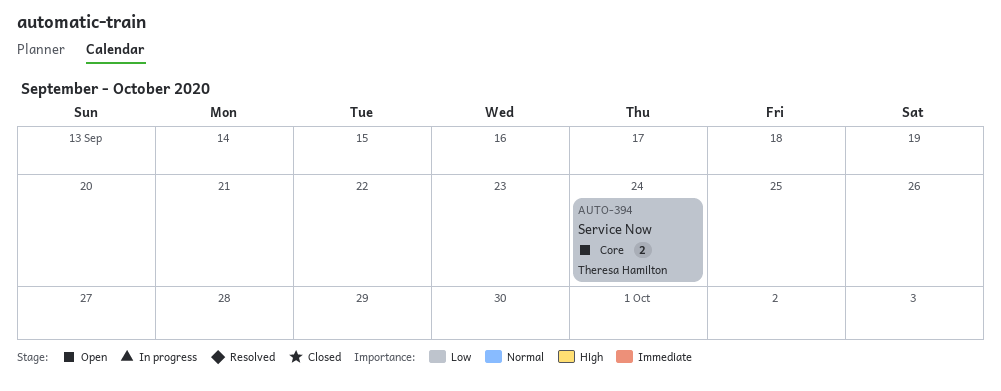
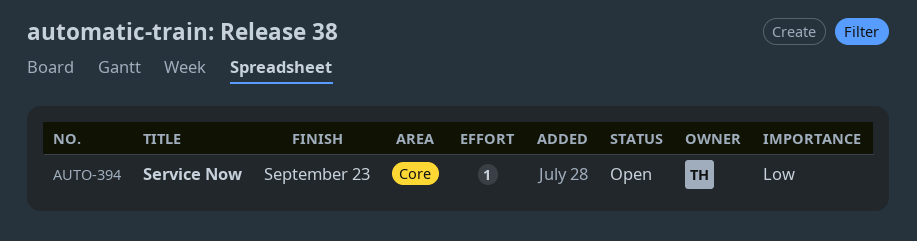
AUTO-394, estimate: 2 -> 1
AUTO-394, due: Sep 24 -> Sep 23

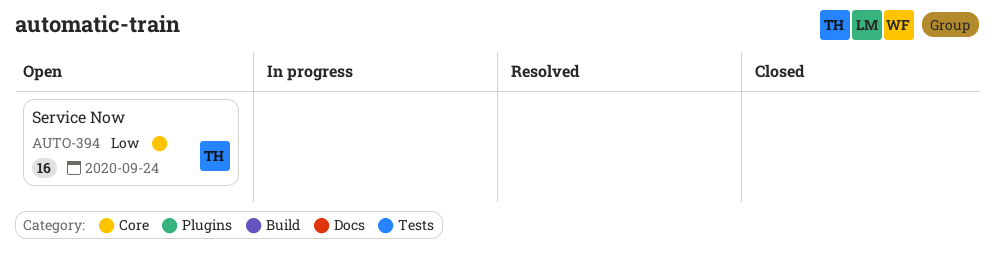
AUTO-394, estimate: 1 -> 16
AUTO-394, due: Sep 23 -> Sep 24

